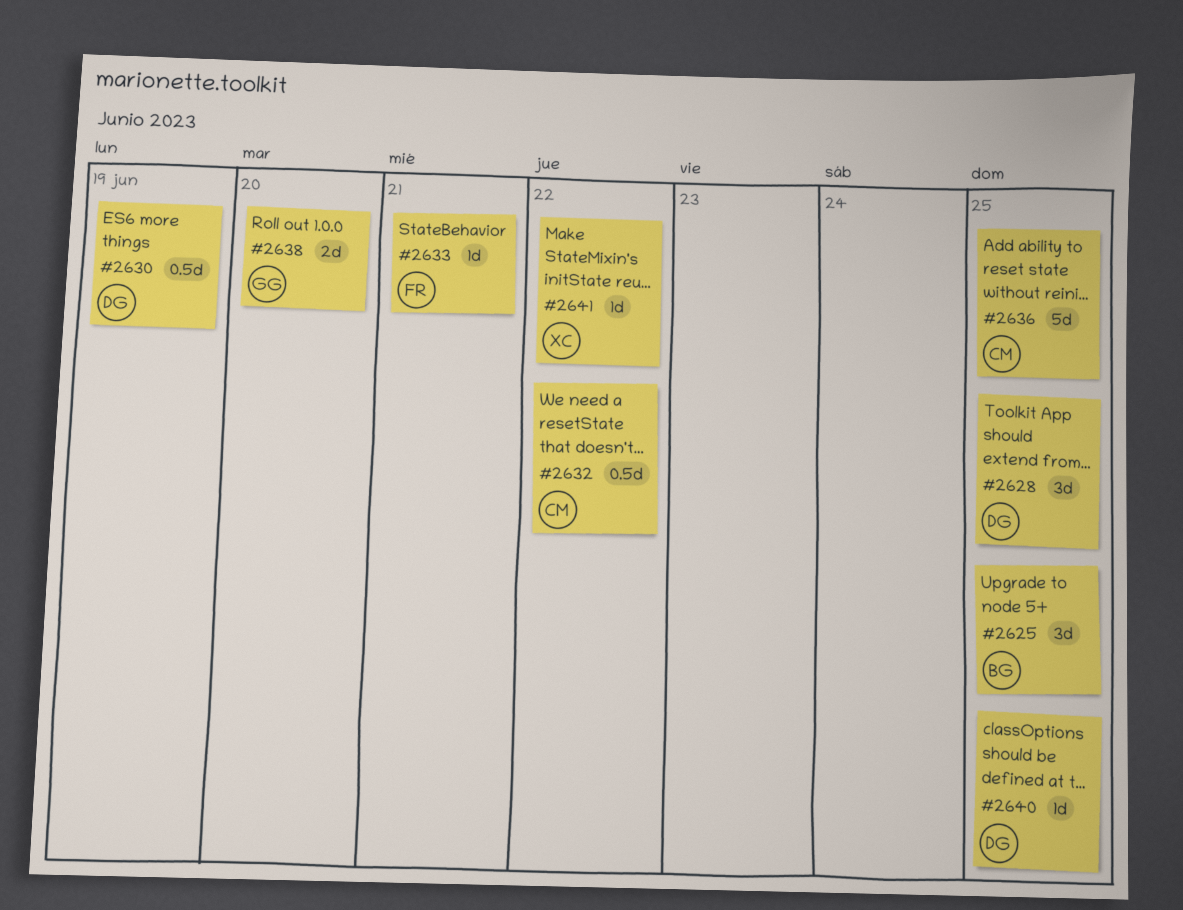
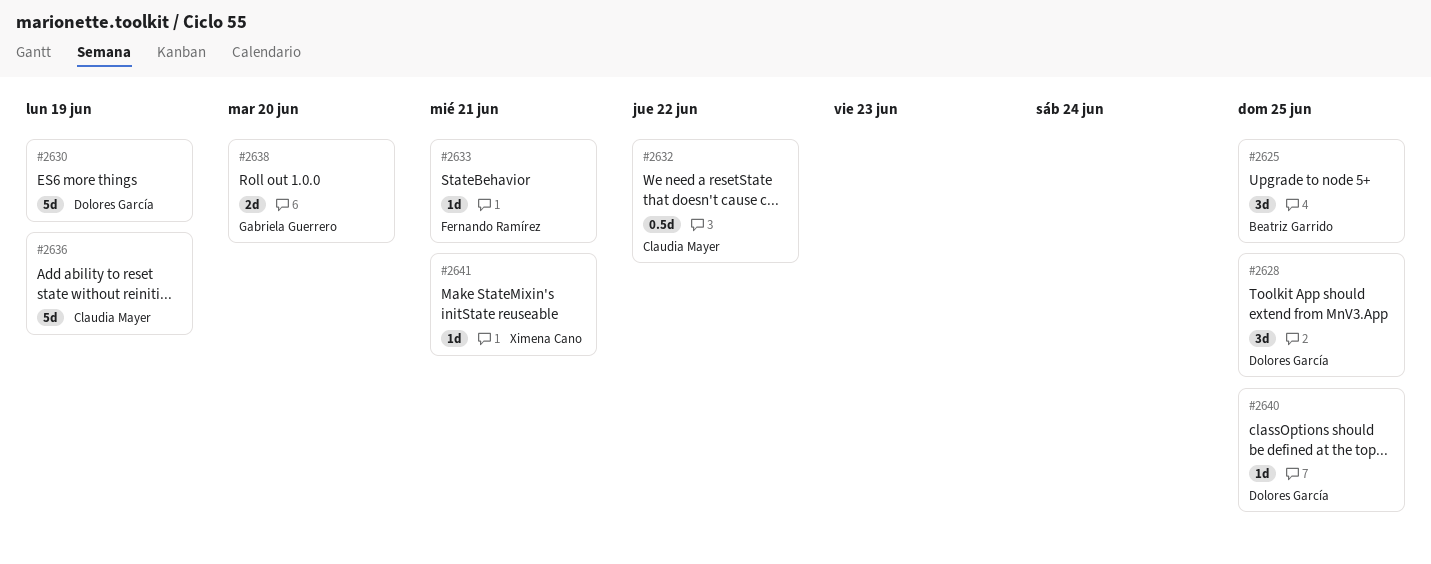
#2630, estimate: 0.5d -> 5d
#2636, due: Jun 25 -> Jun 19
#2641, due: Jun 22 -> Jun 21

